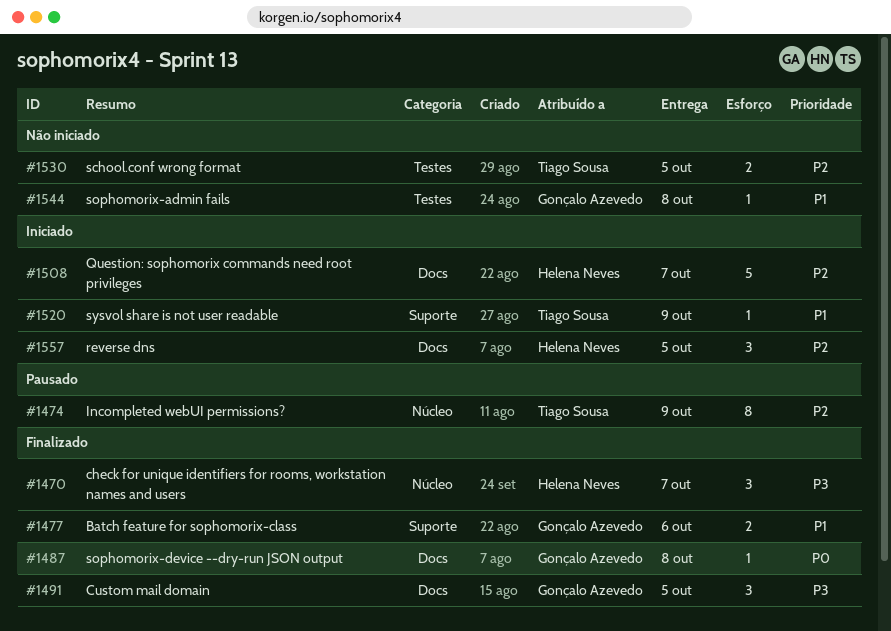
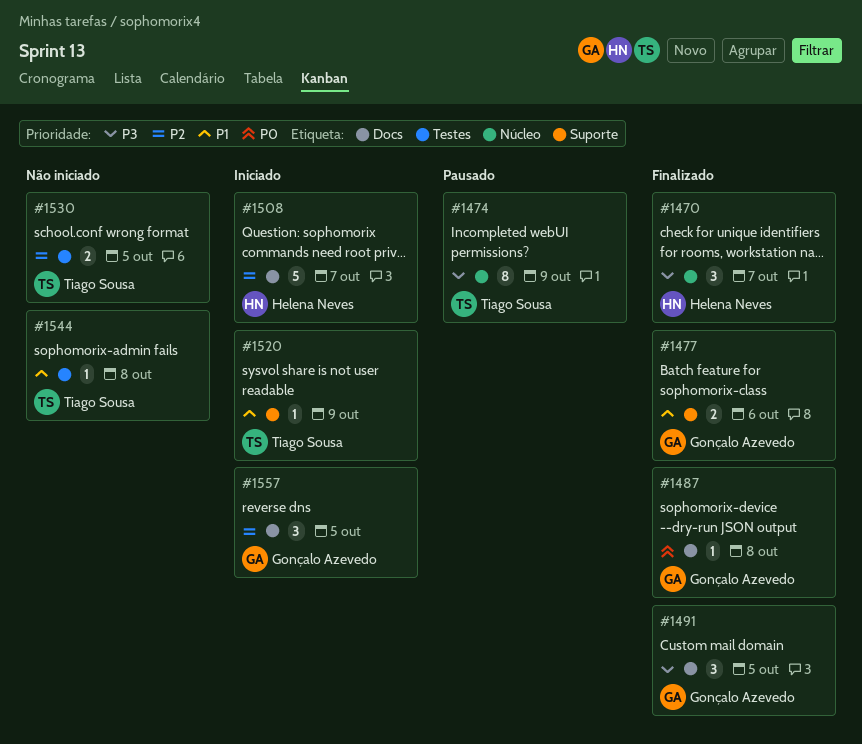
#1474, priority: P2 -> P3
#1544, owner: Gonçalo Azevedo -> Tiago Sousa
#1557, owner: Helena Neves -> Gonçalo Azevedo

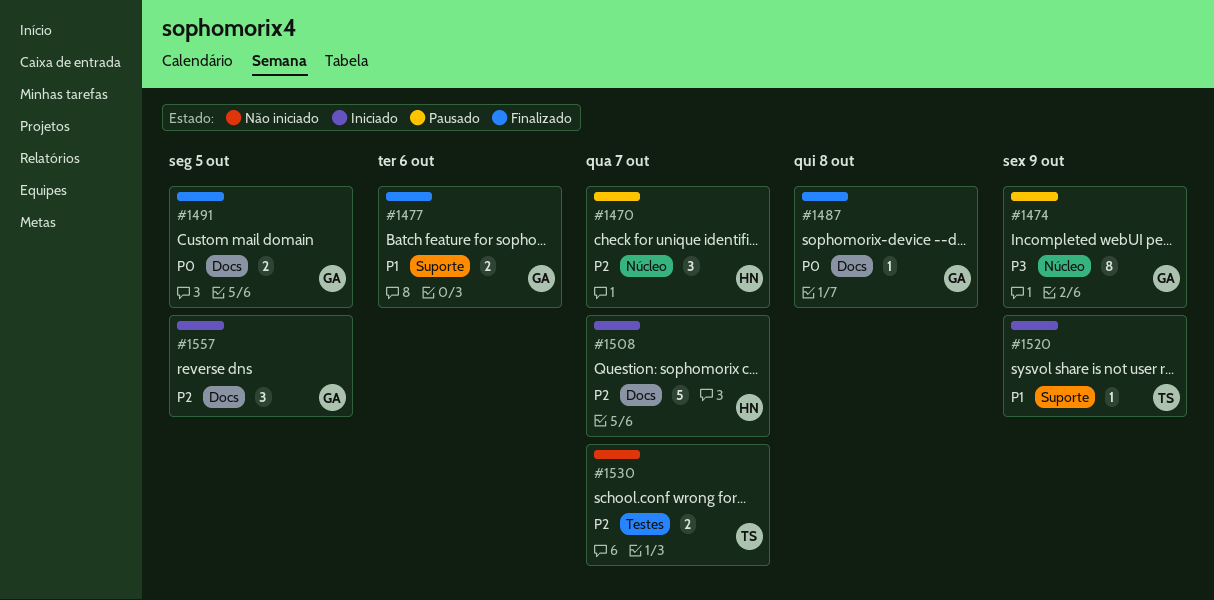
#1470, status: Finalizado -> Pausado
#1470, priority: P3 -> P2
#1474, owner: Tiago Sousa -> Gonçalo Azevedo
#1491, priority: P3 -> P0
#1491, estimate: 3 -> 2
#1530, due: Oct 5 -> Oct 7
#1544: present -> none

